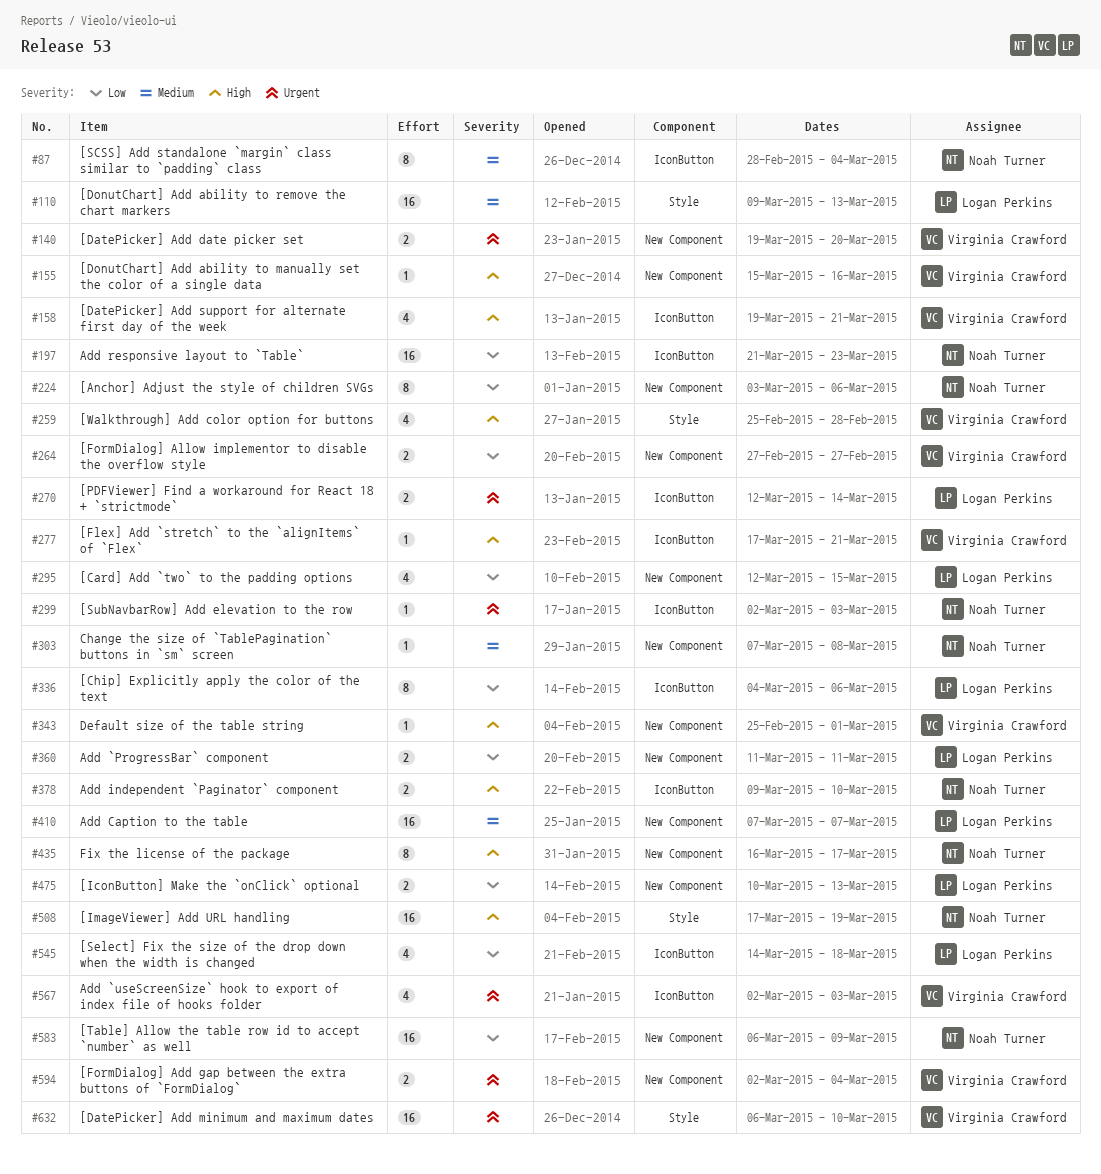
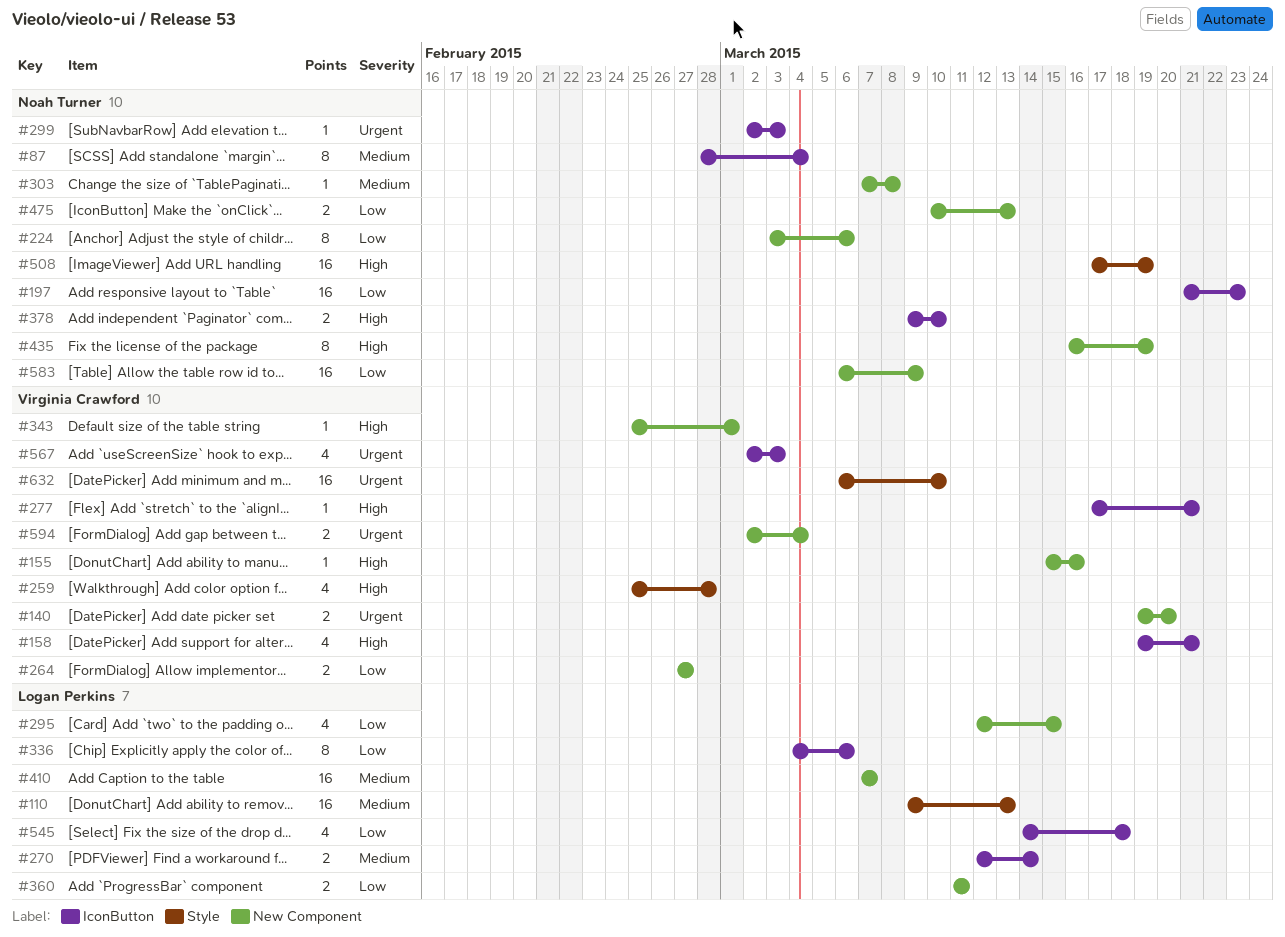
#270, priority: Urgent -> Medium
#435, due: Mar 17 -> Mar 19
#475, owner: Logan Perkins -> Noah Turner

